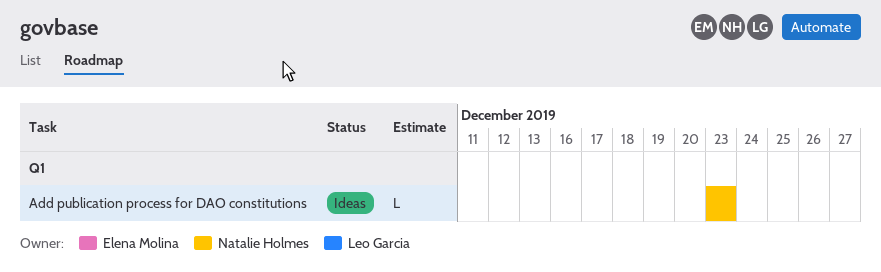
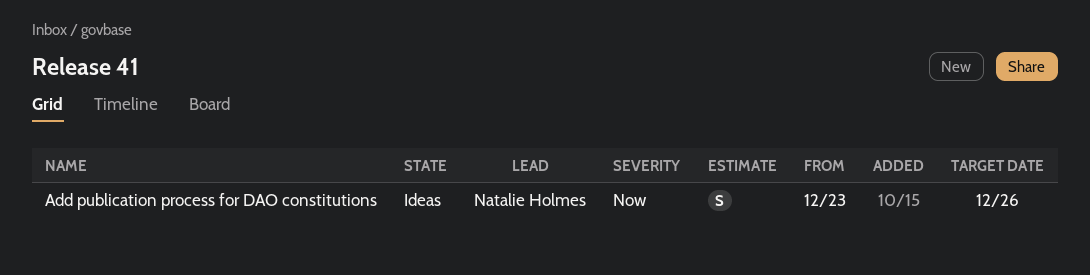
Add publication process for DAO constitutions, estimate: L -> S
Add publication process for DAO constitutions, due: Dec 23 -> Dec 26

